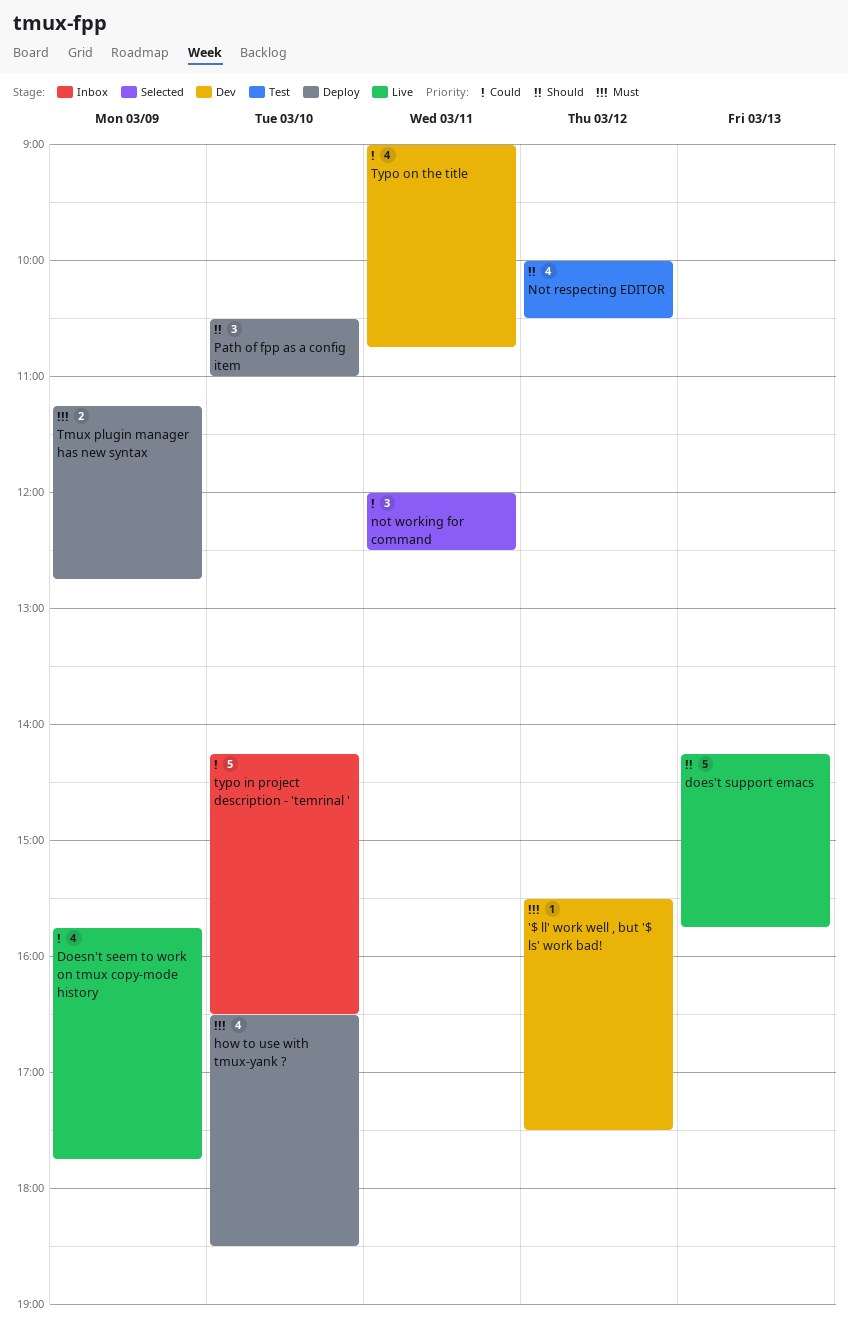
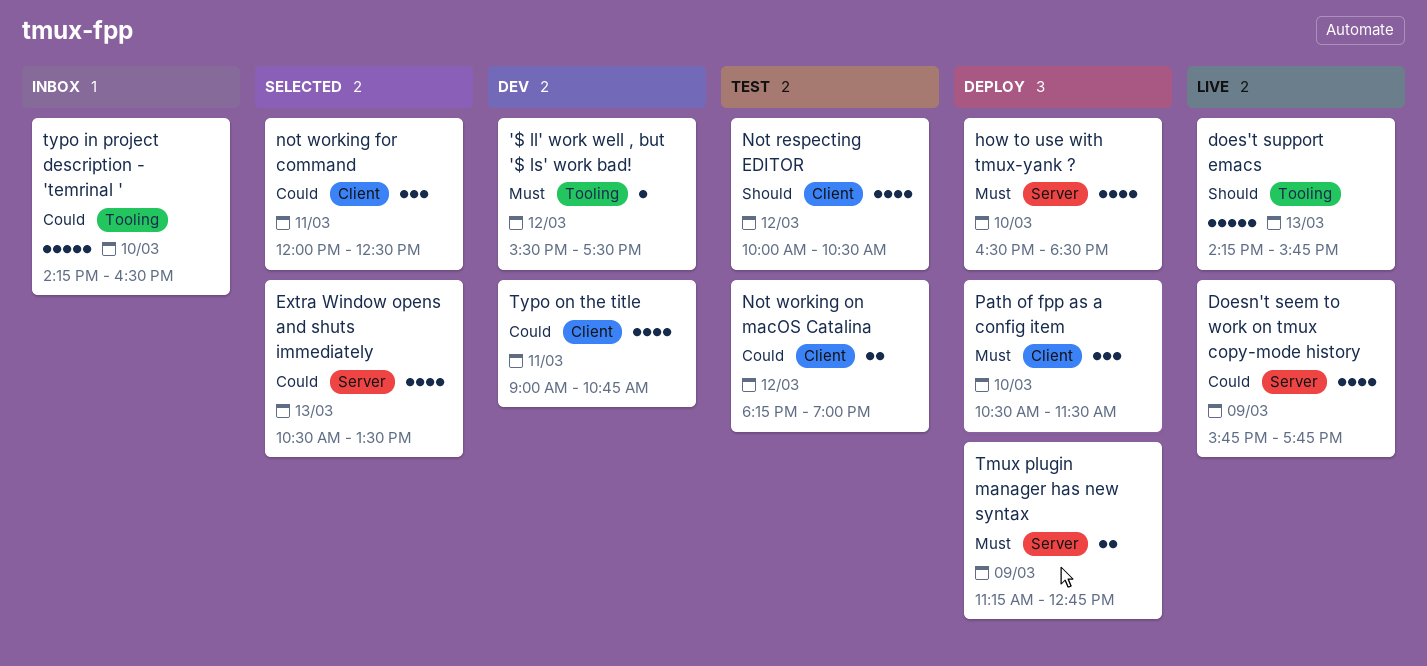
Extra Window opens and shuts immediately: none -> present
Not working on macOS Catalina: none -> present
Path of fpp as a config item, priority: Should -> Must
Path of fpp as a config item, ends: 11:00 -> 11:30

